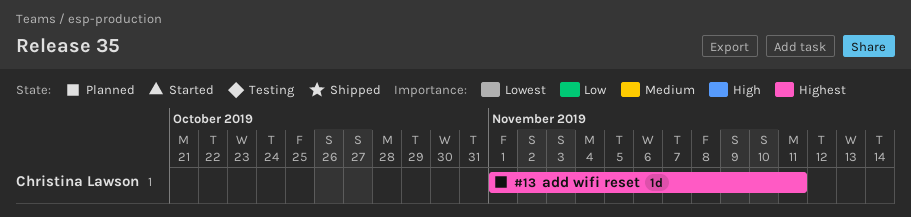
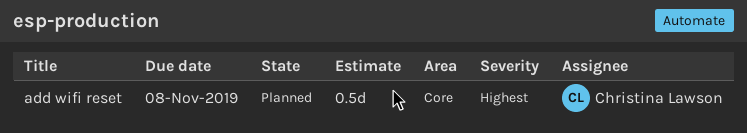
add wifi reset, estimate: 1d -> 0.5d
add wifi reset, due: Nov 11 -> Nov 8

